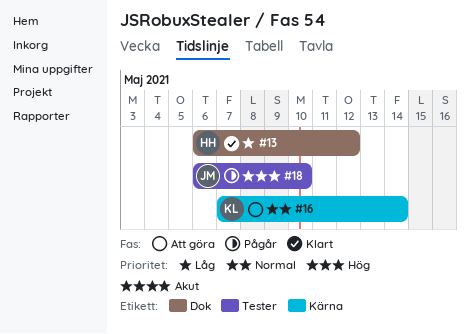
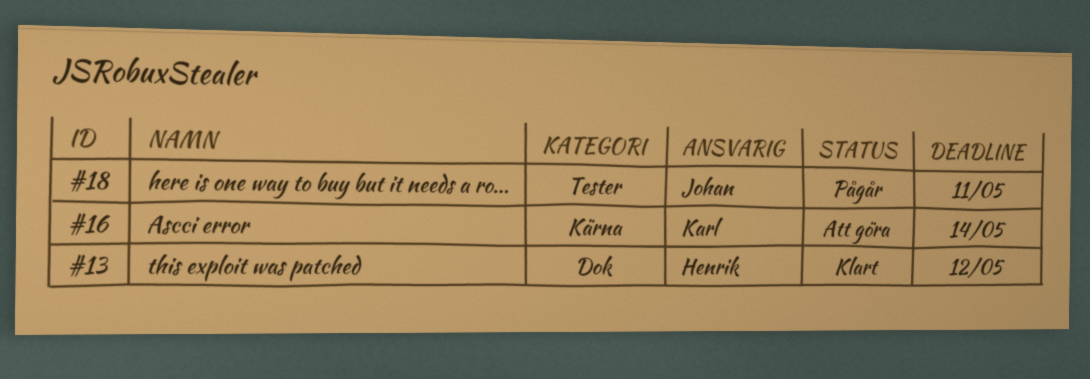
#18, due: May 10 -> May 11

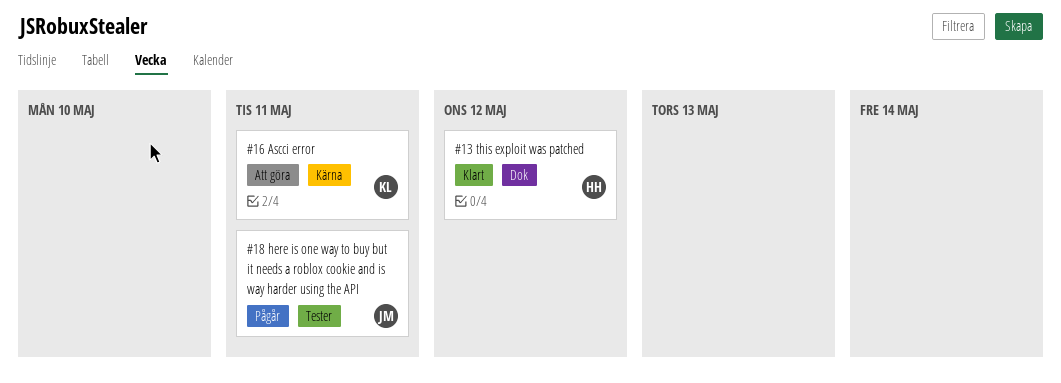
#16, due: May 14 -> May 11

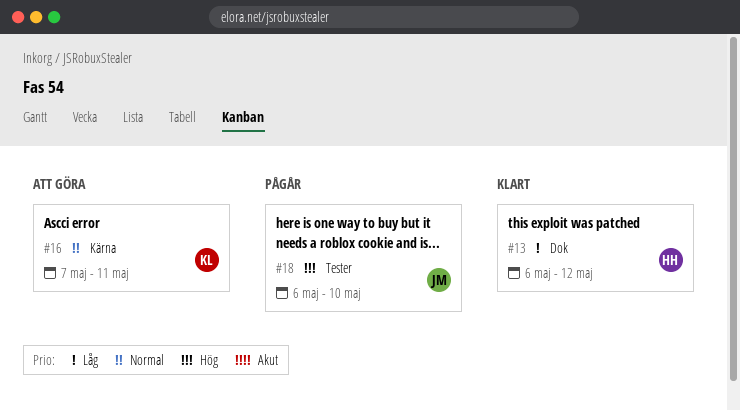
#18, due: May 11 -> May 10

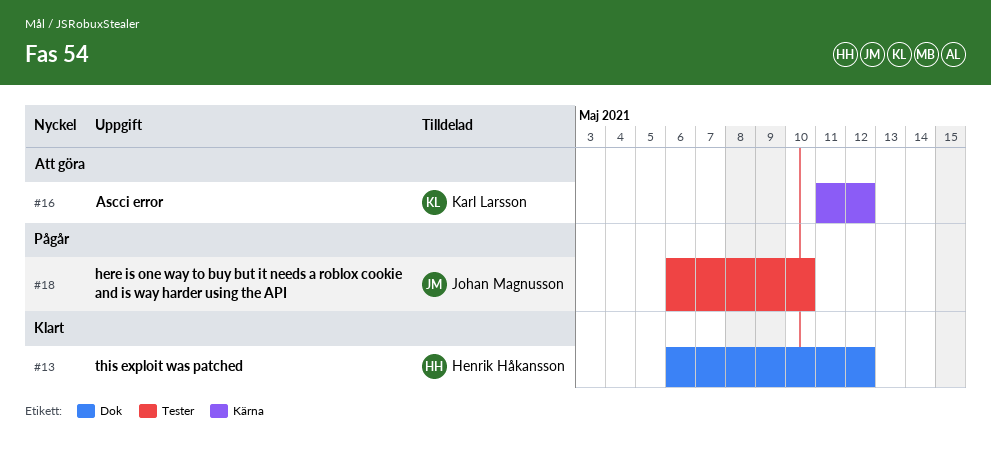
#16, start: May 7 -> May 11
#16, due: May 11 -> May 12

